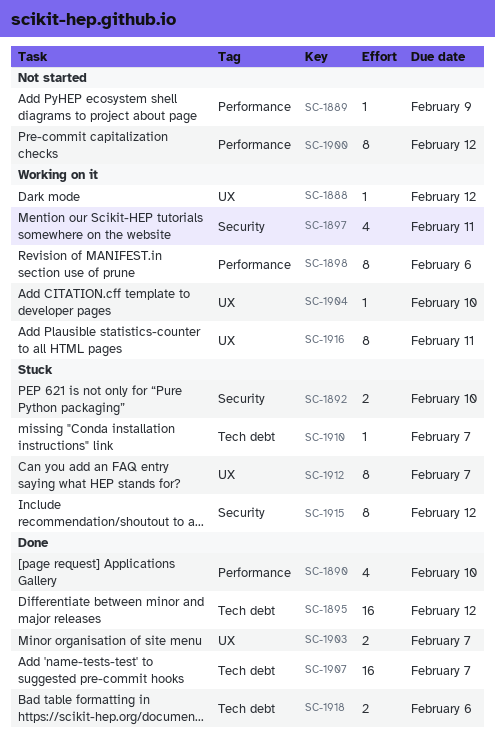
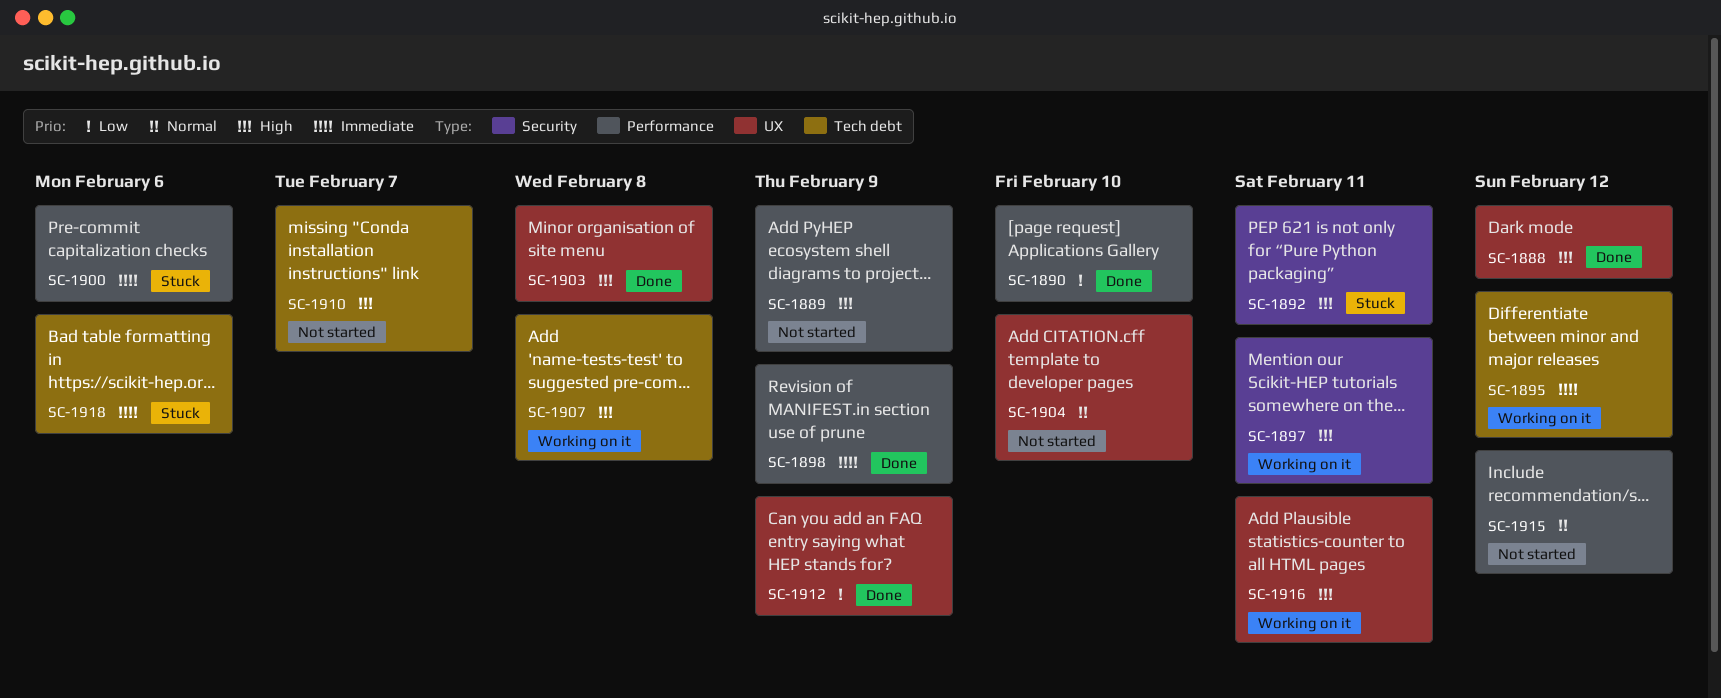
SC-1888, status: Working on it -> Done
SC-1892, due: Feb 10 -> Feb 11
SC-1895, status: Done -> Working on it
SC-1898, status: Working on it -> Done
SC-1898, due: Feb 6 -> Feb 9
SC-1900, status: Not started -> Stuck
SC-1900, due: Feb 12 -> Feb 6
SC-1903, due: Feb 7 -> Feb 8
SC-1904, status: Working on it -> Not started
SC-1907, status: Done -> Working on it
SC-1907, due: Feb 7 -> Feb 8
SC-1910, status: Stuck -> Not started
SC-1912, status: Stuck -> Done
SC-1912, due: Feb 7 -> Feb 9
SC-1915, status: Stuck -> Not started
SC-1915, label: Security -> Performance
SC-1918, status: Done -> Stuck

